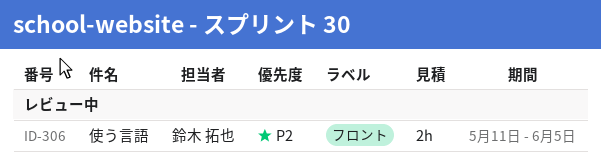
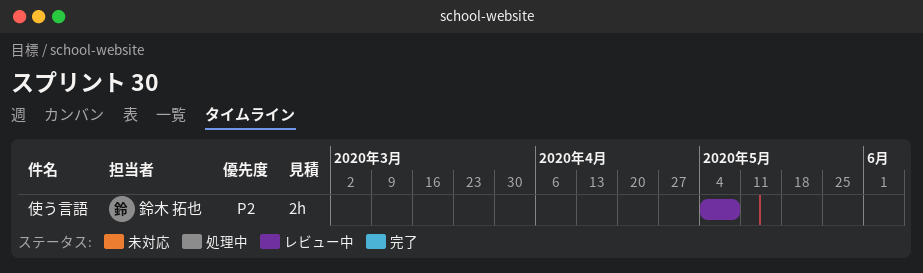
使う言語, start: May 11 -> May 4
使う言語, due: Jun 5 -> May 8

